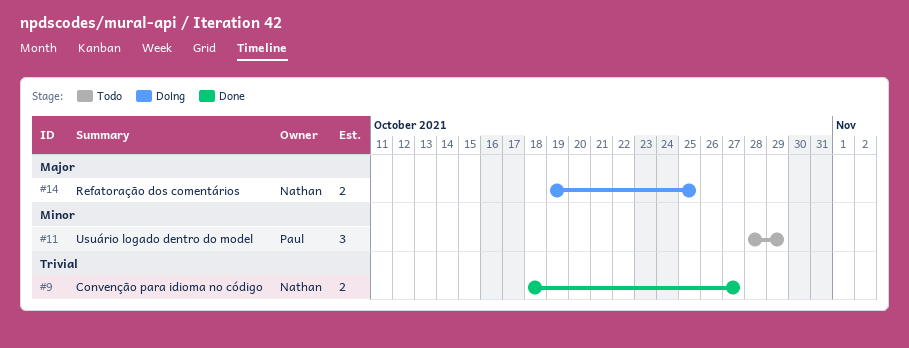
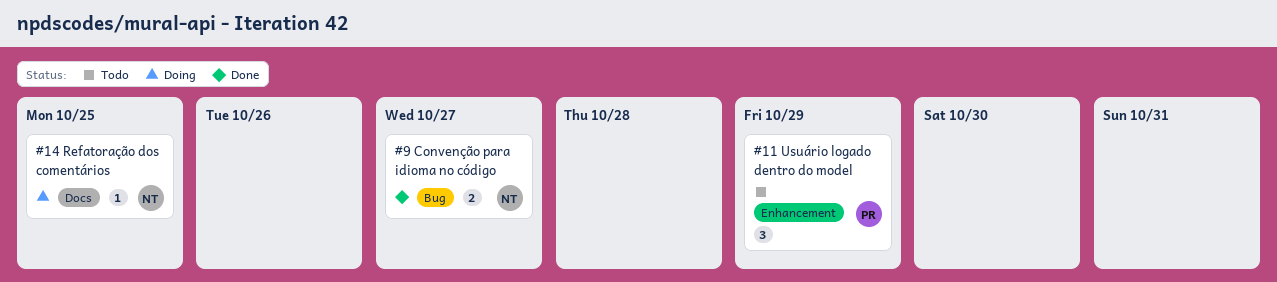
#14, estimate: 2 -> 1

